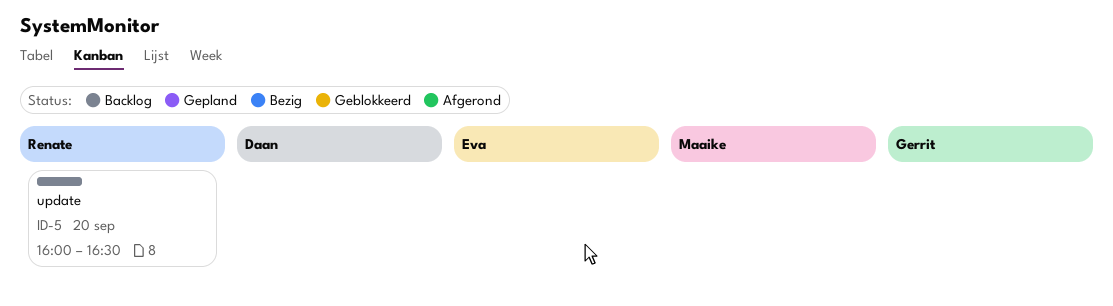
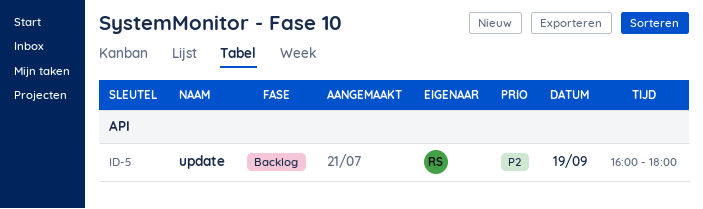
ID-5, day: Sep 20 -> Sep 19
ID-5, ends: 16:30 -> 18:00

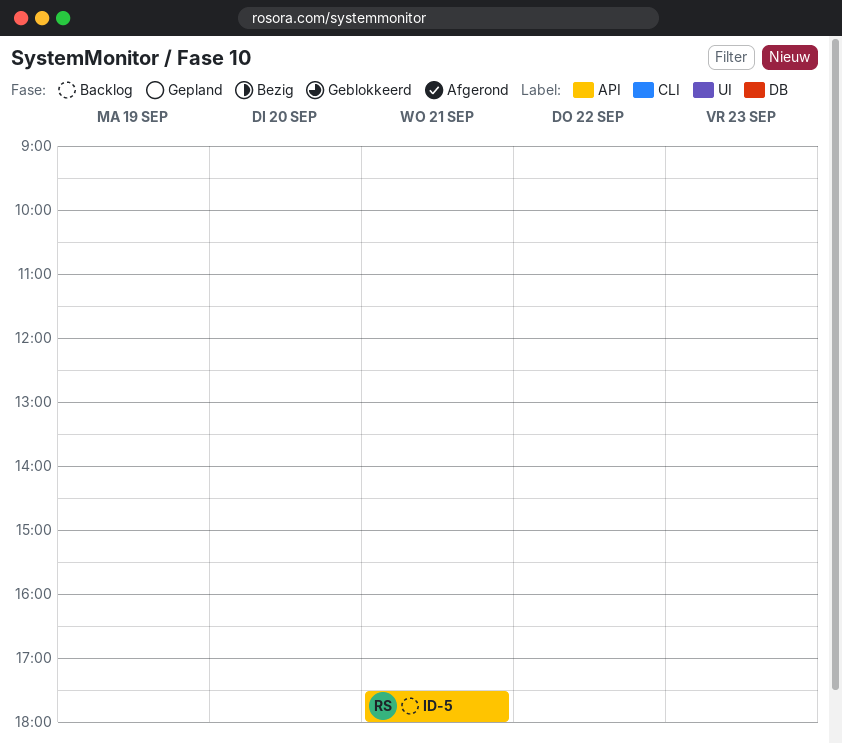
ID-5, day: Sep 19 -> Sep 21
ID-5, begins: 16:00 -> 17:30

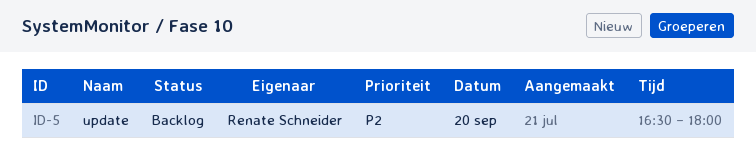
ID-5, day: Sep 21 -> Sep 20
ID-5, begins: 17:30 -> 16:30

